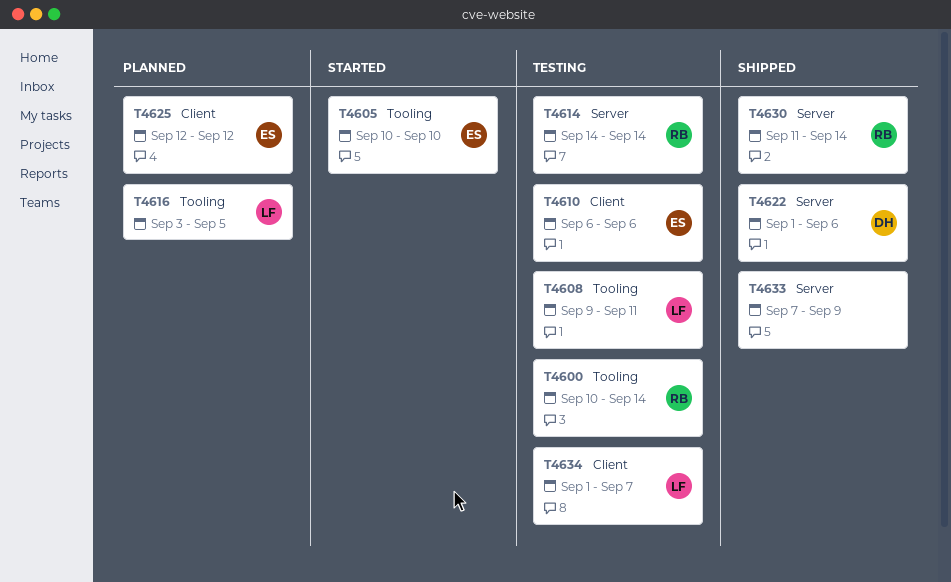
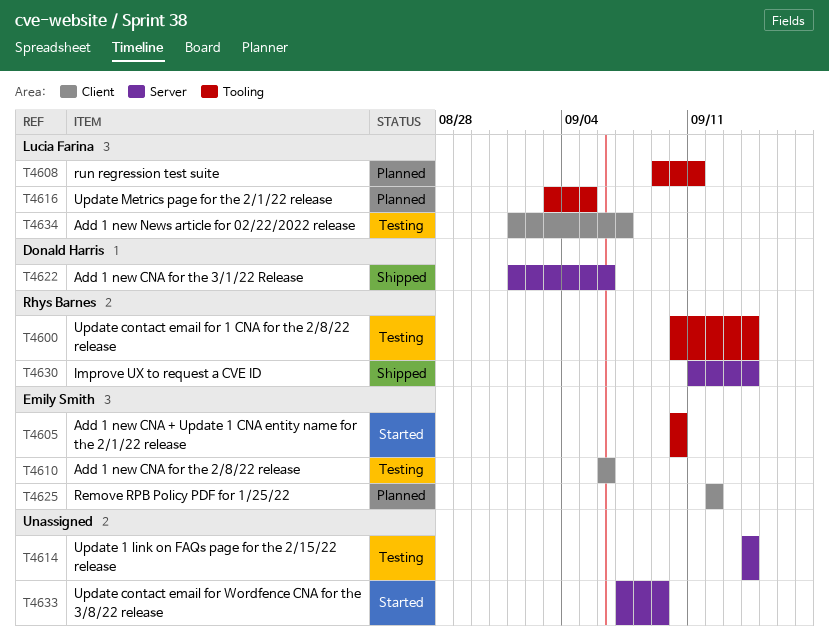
T4608, status: Testing -> Planned
T4614, owner: Rhys Barnes -> none
T4633, status: Shipped -> Started

